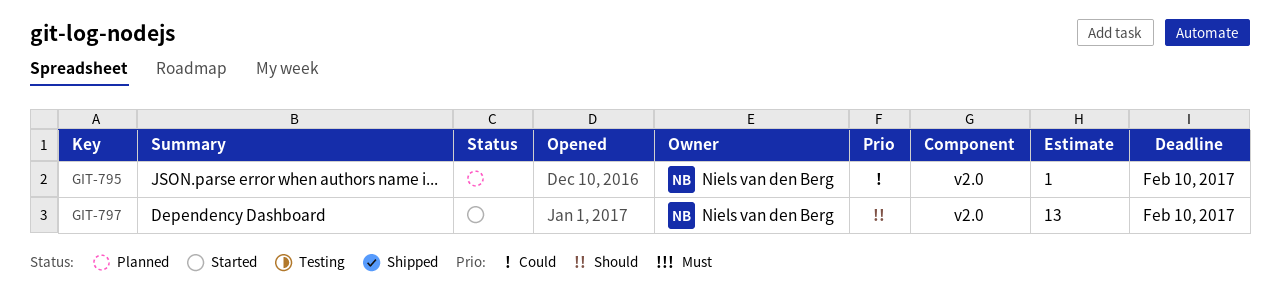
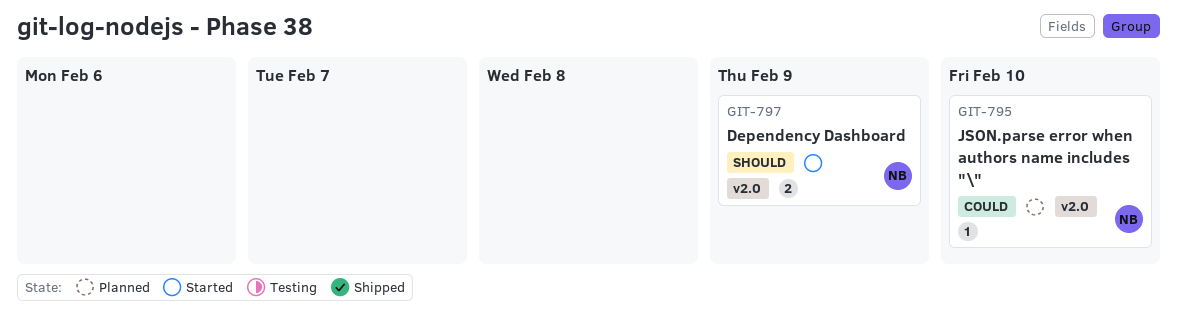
GIT-797, estimate: 13 -> 2
GIT-797, due: Feb 10 -> Feb 9

